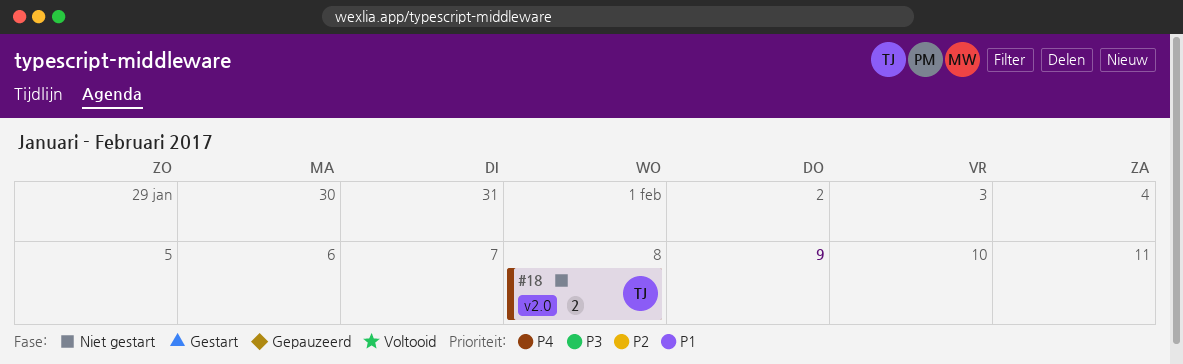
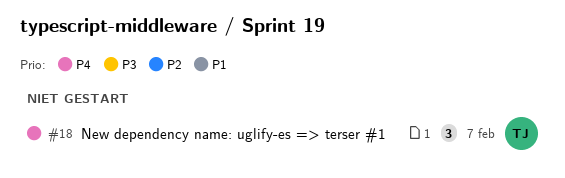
#18, estimate: 2 -> 3
#18, due: Feb 8 -> Feb 7

